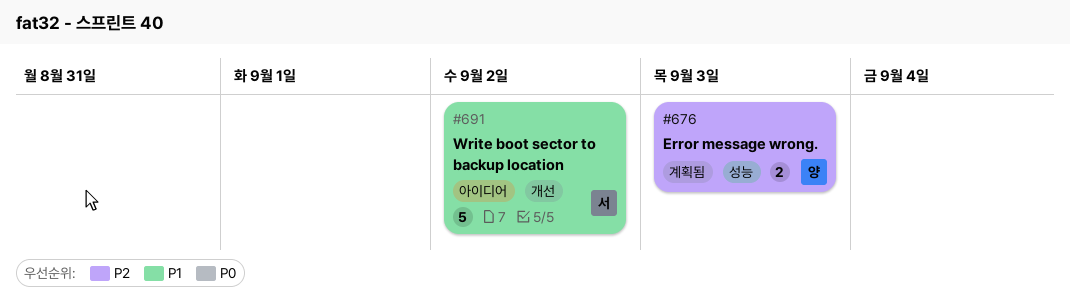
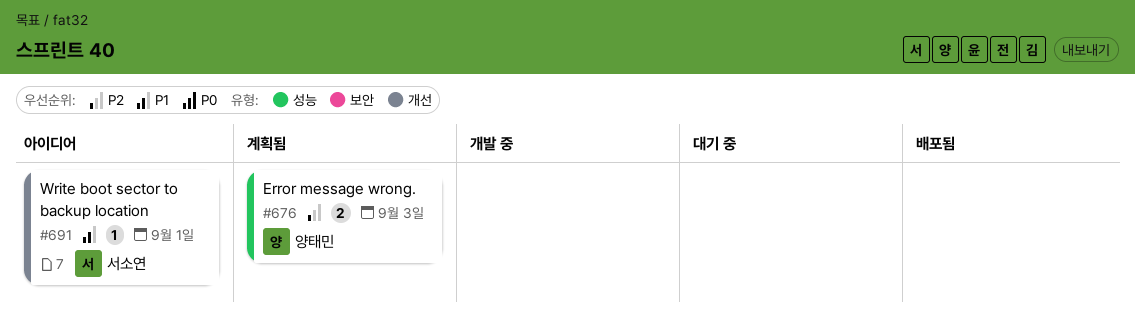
#691, estimate: 5 -> 1
#691, due: Sep 2 -> Sep 1

